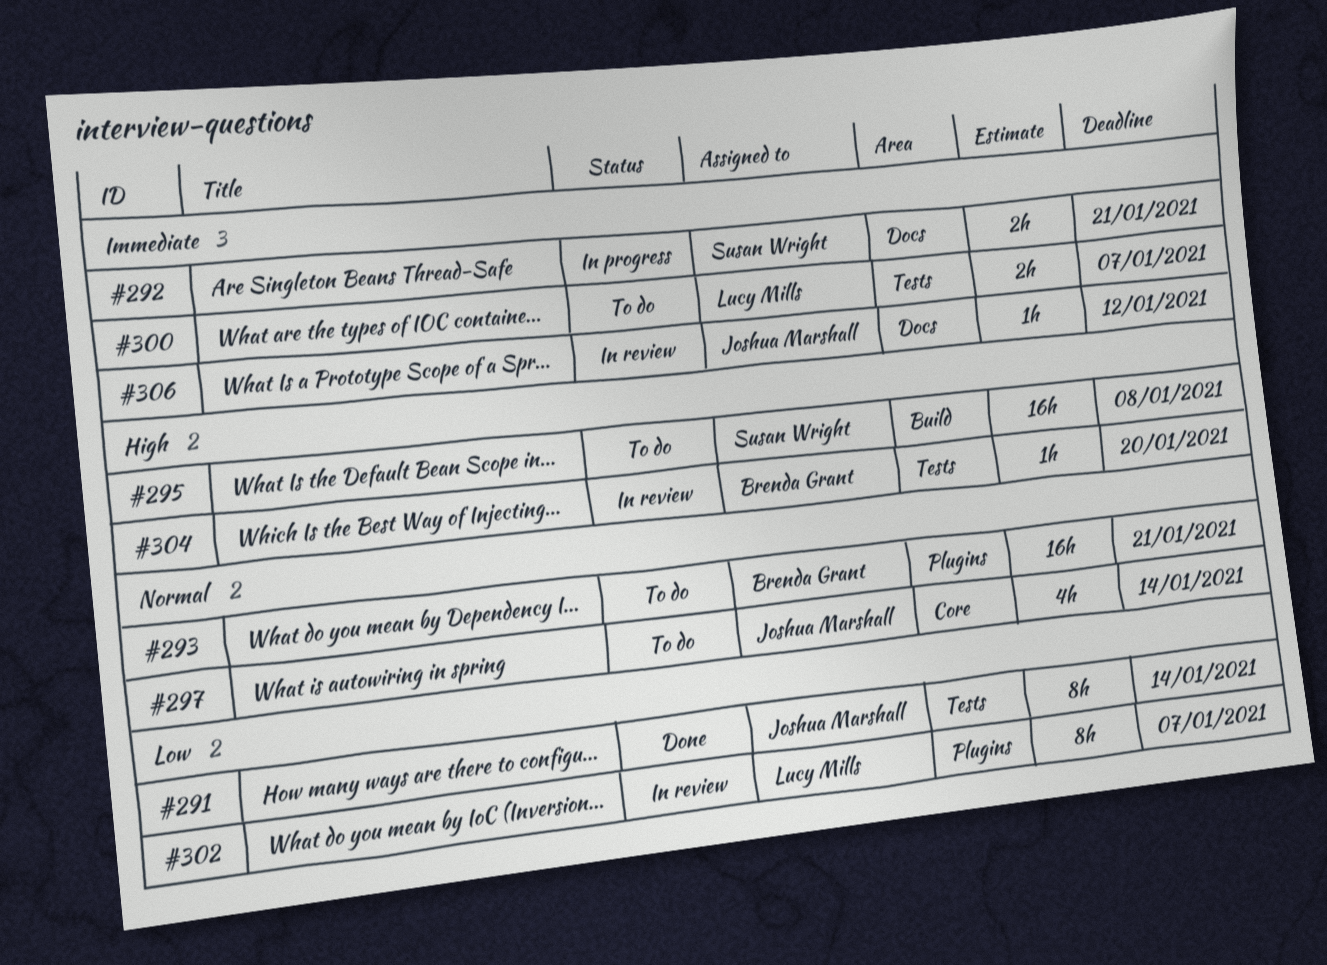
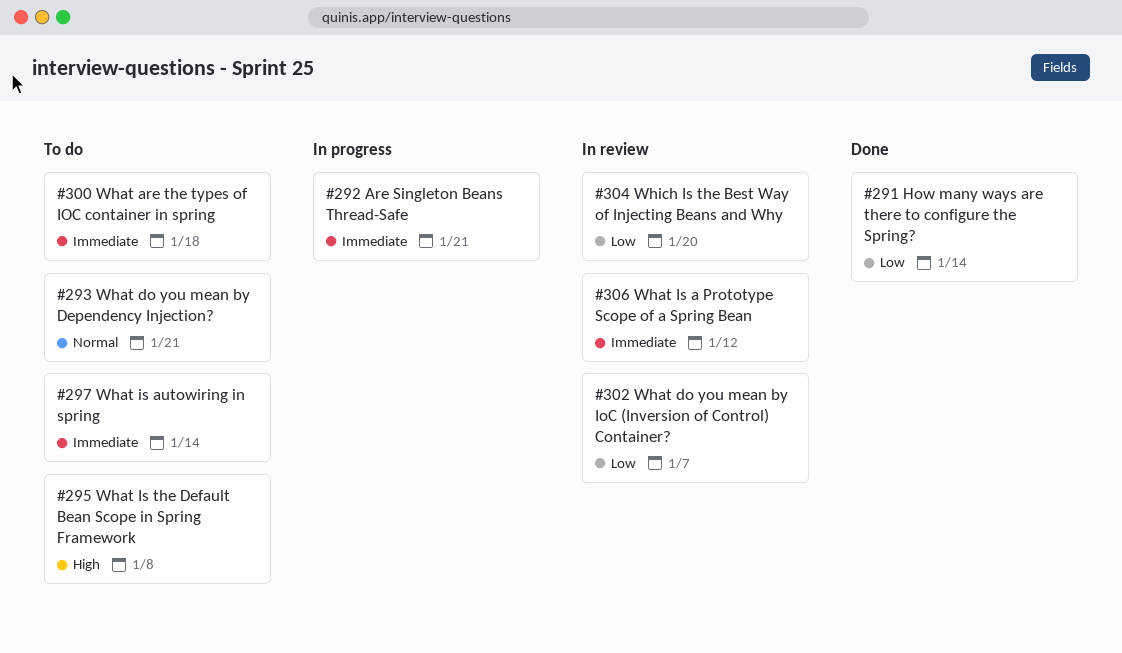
#297, priority: Normal -> Immediate
#300, due: Jan 7 -> Jan 18
#304, priority: High -> Low

